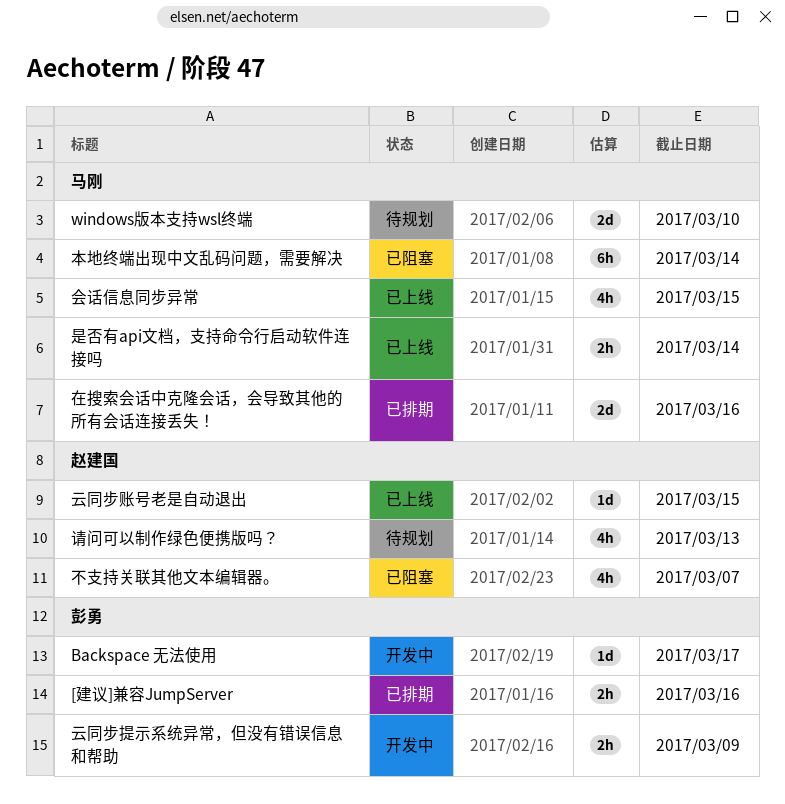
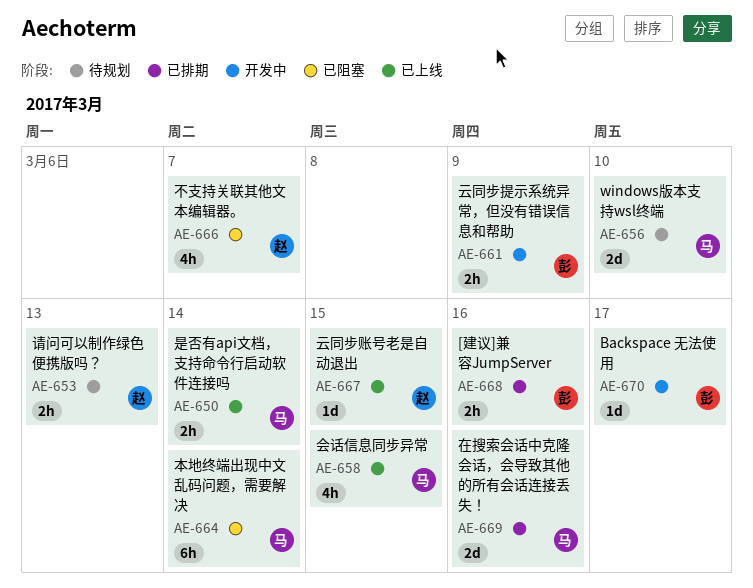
请问可以制作绿色便携版吗？, estimate: 4h -> 2h

